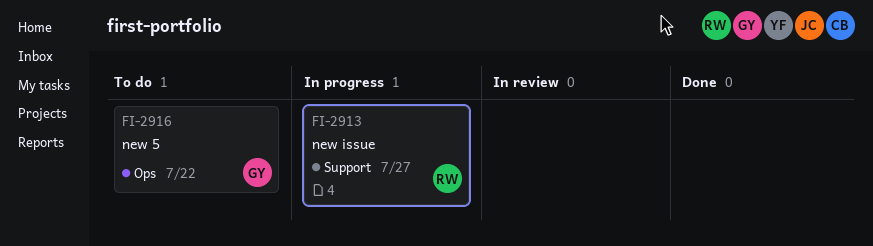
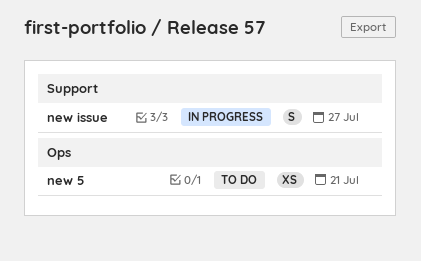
new 5, due: Jul 22 -> Jul 21

